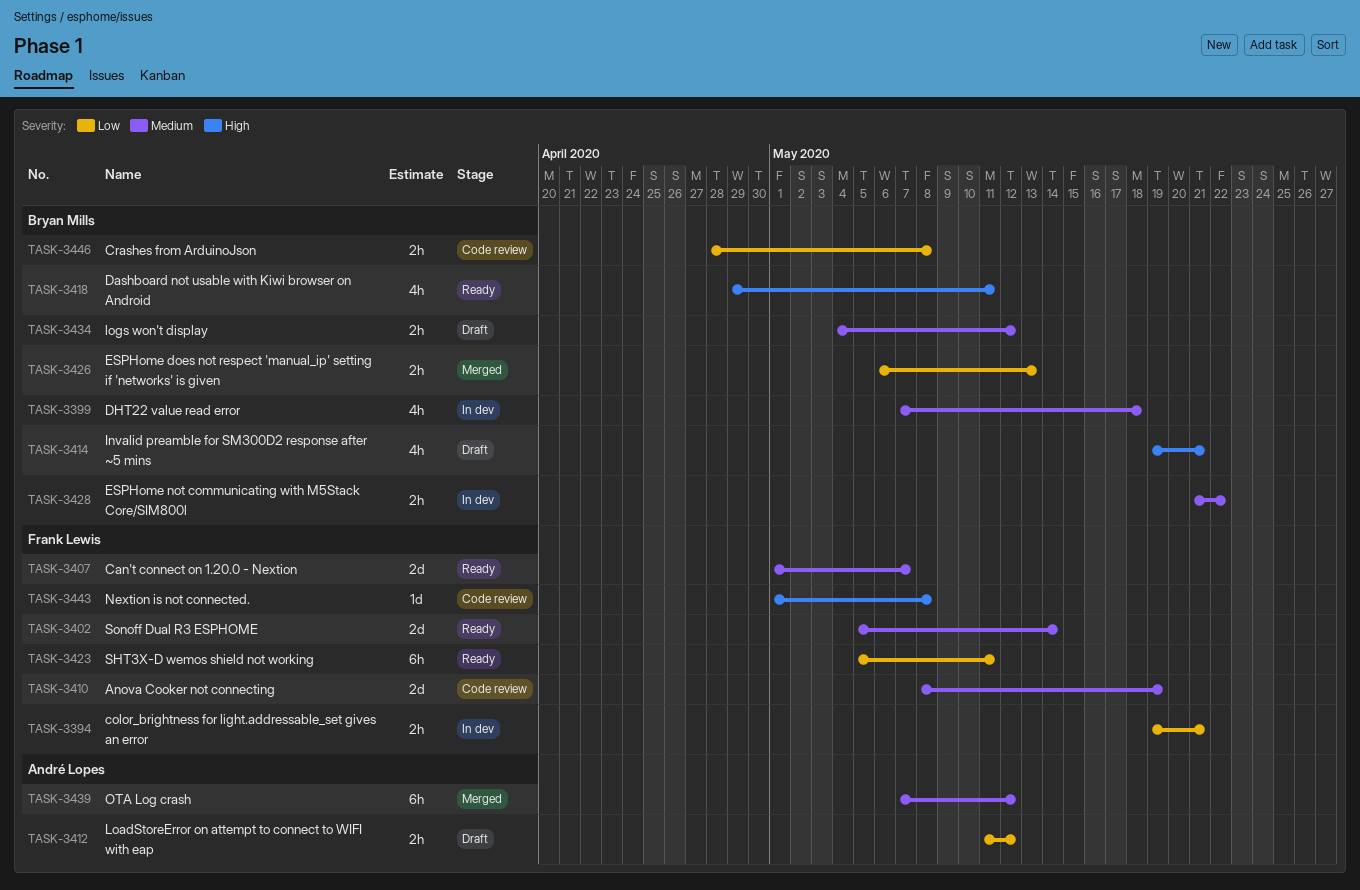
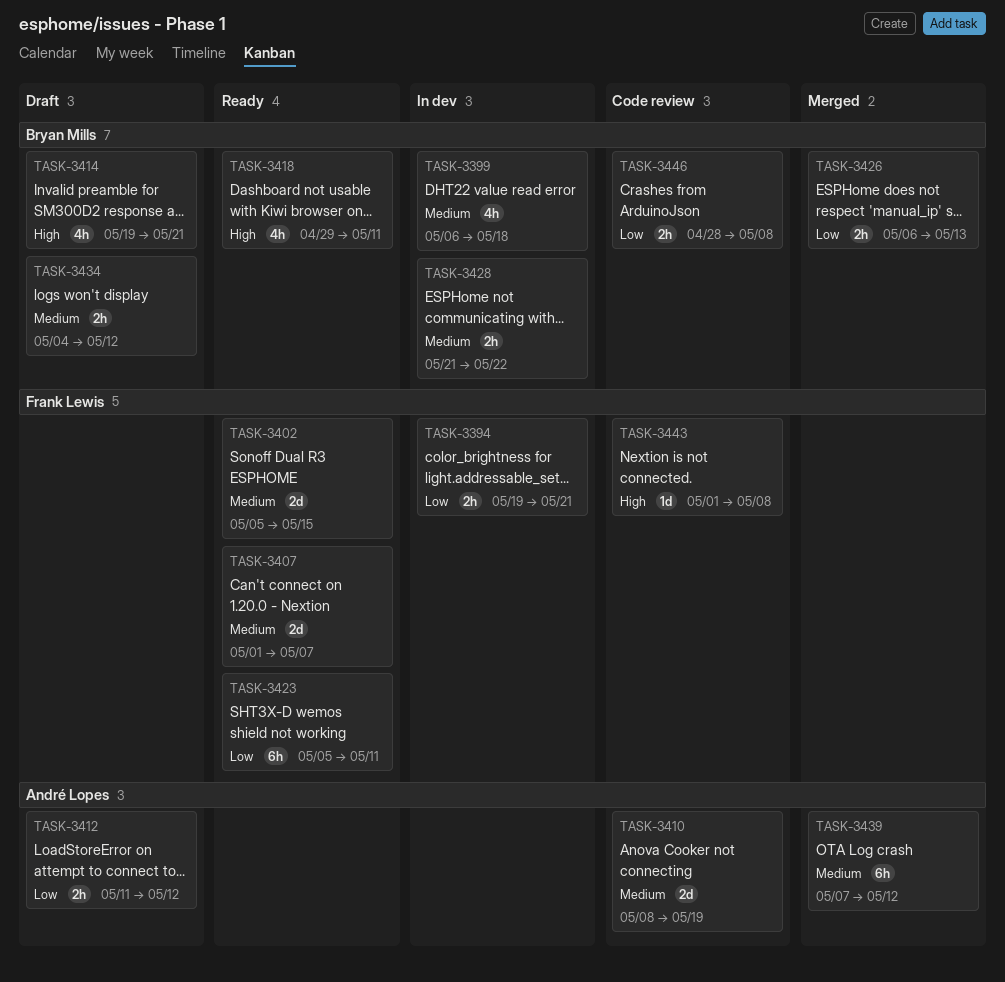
TASK-3399, start: May 7 -> May 6
TASK-3402, due: May 14 -> May 15
TASK-3410, owner: Frank Lewis -> André Lopes

